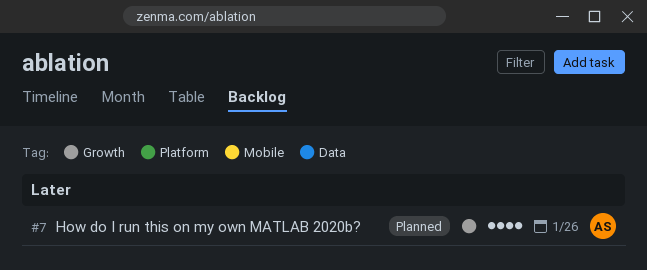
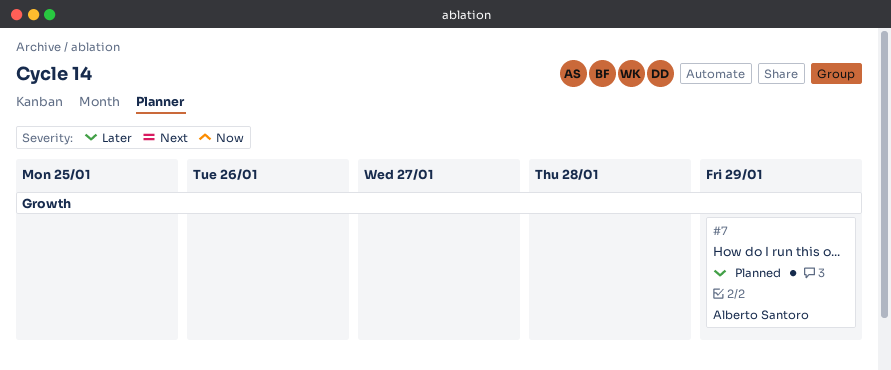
#7, estimate: 4 -> 1
#7, due: Jan 26 -> Jan 29

